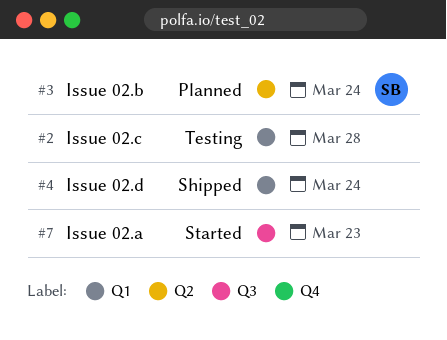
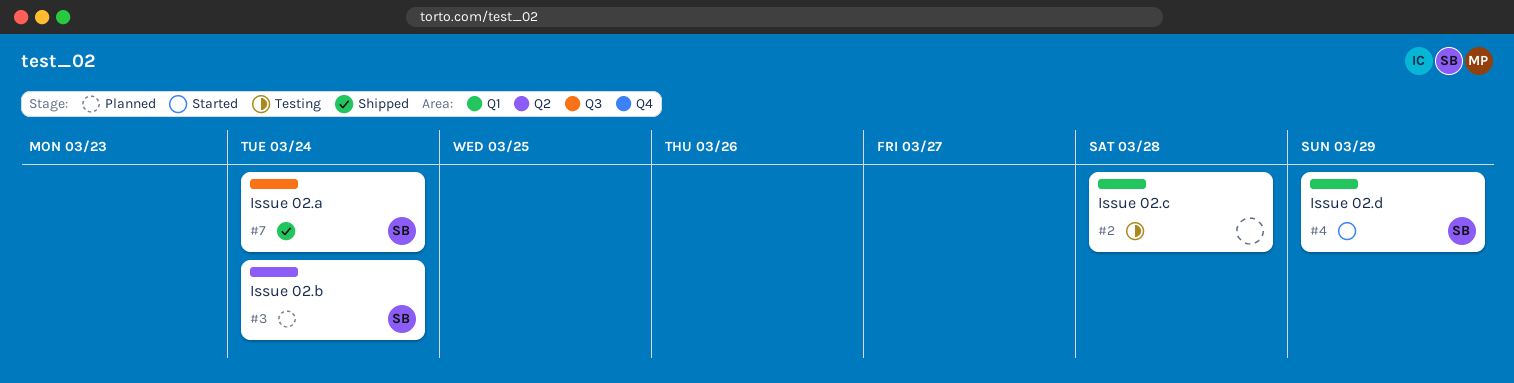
#4, status: Shipped -> Started
#4, owner: none -> SB
#4, due: Mar 24 -> Mar 29
#7, status: Started -> Shipped
#7, owner: none -> SB
#7, due: Mar 23 -> Mar 24

